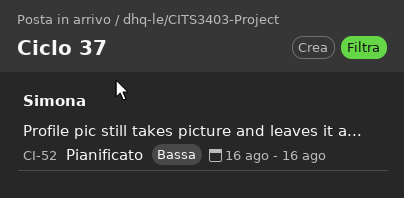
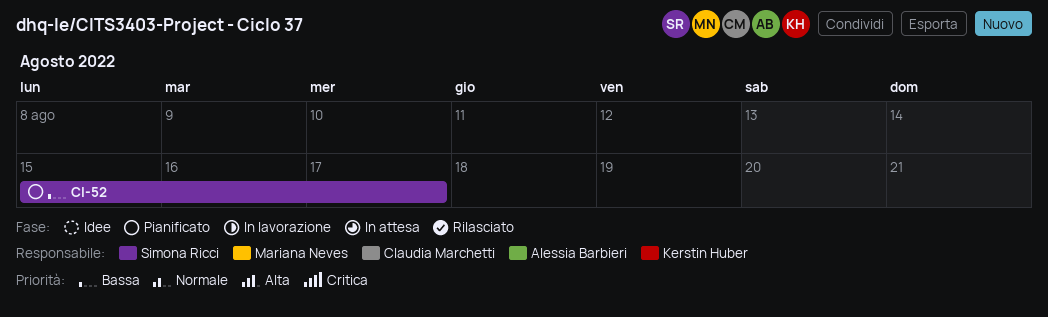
CI-52, start: Aug 16 -> Aug 15
CI-52, due: Aug 16 -> Aug 17

